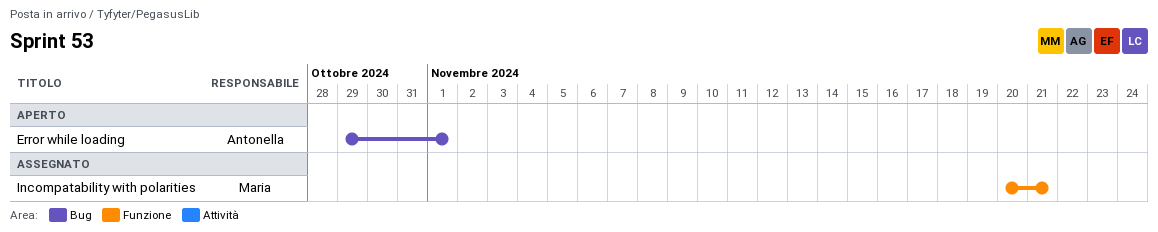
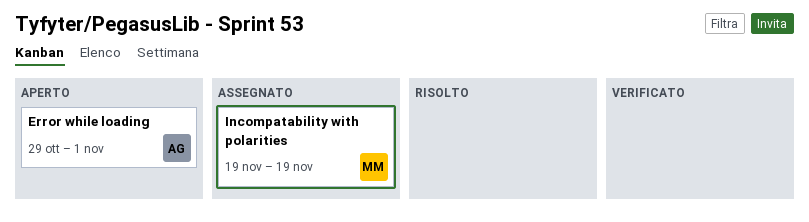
Incompatability with polarities, start: Nov 20 -> Nov 19
Incompatability with polarities, due: Nov 21 -> Nov 19

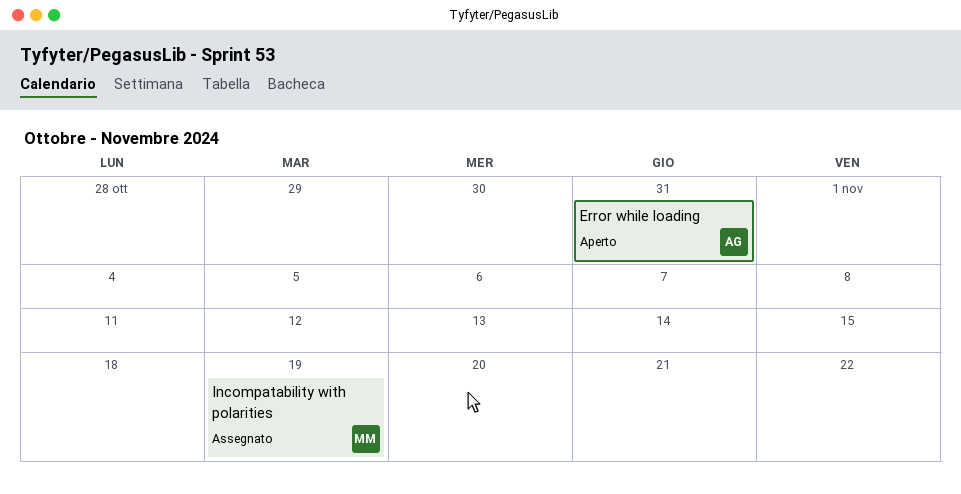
Error while loading, due: Nov 1 -> Oct 31

